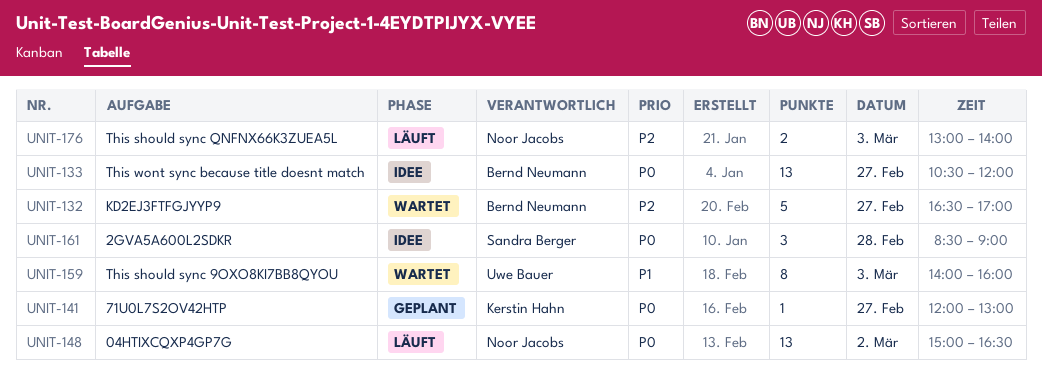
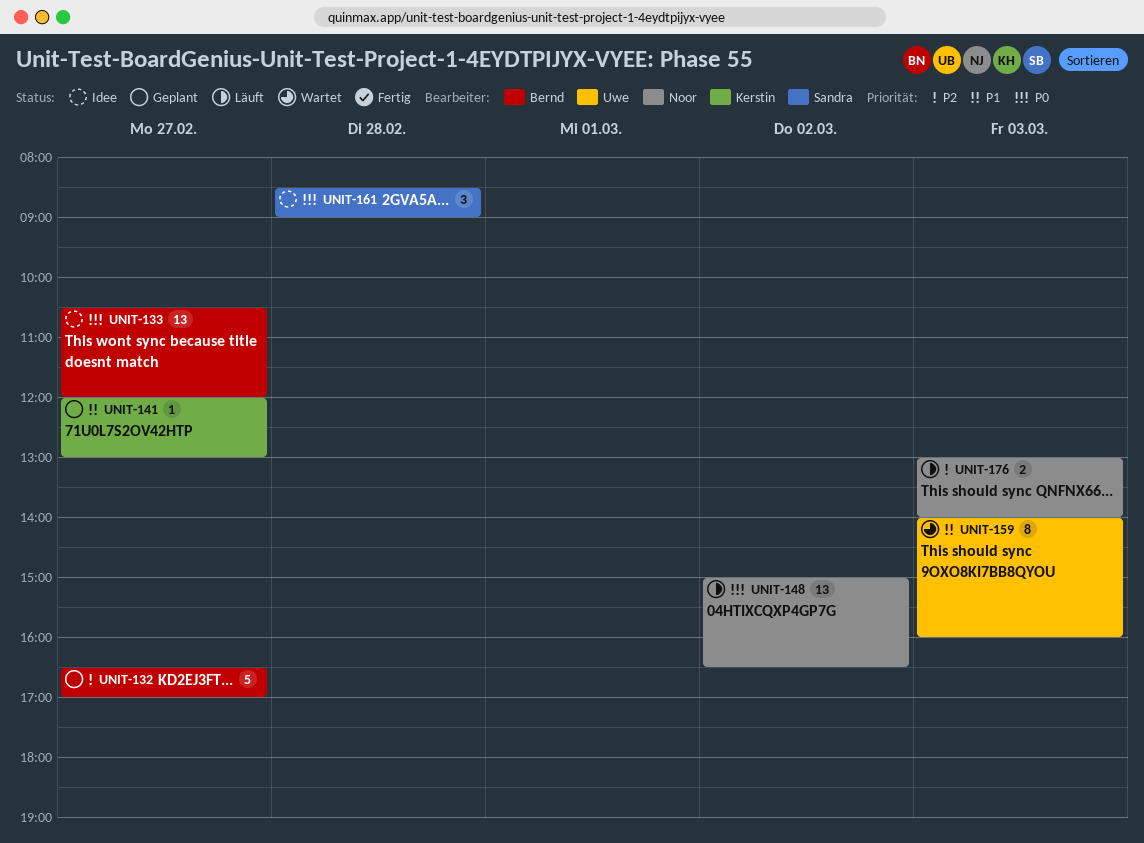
UNIT-132, status: Wartet -> Geplant
UNIT-141, priority: P0 -> P1

